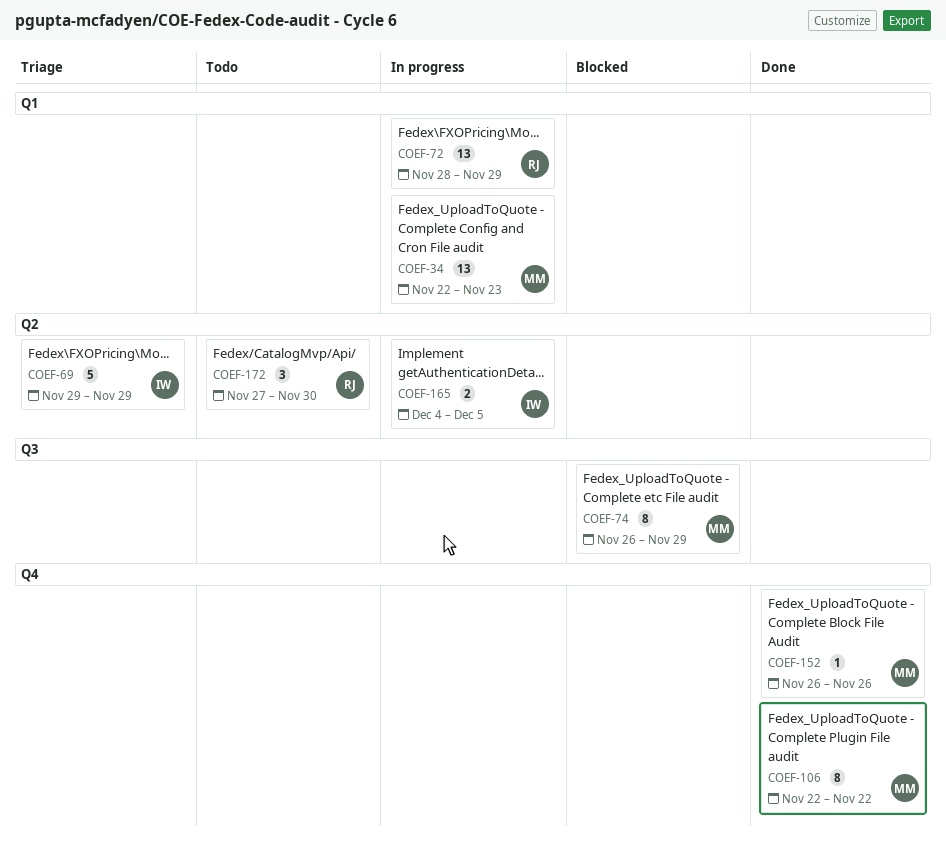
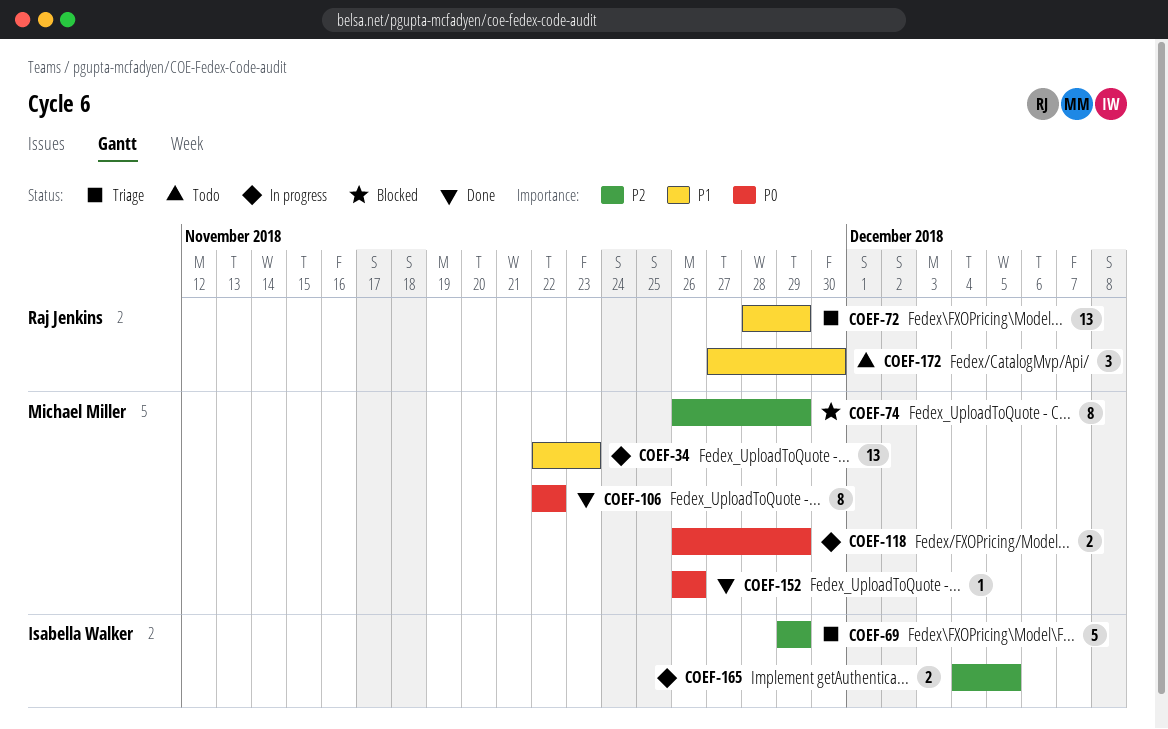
COEF-72, status: In progress -> Triage
COEF-118: none -> present

